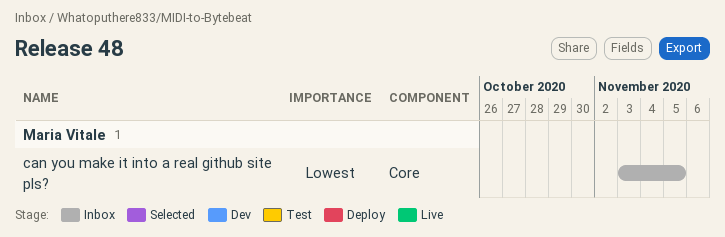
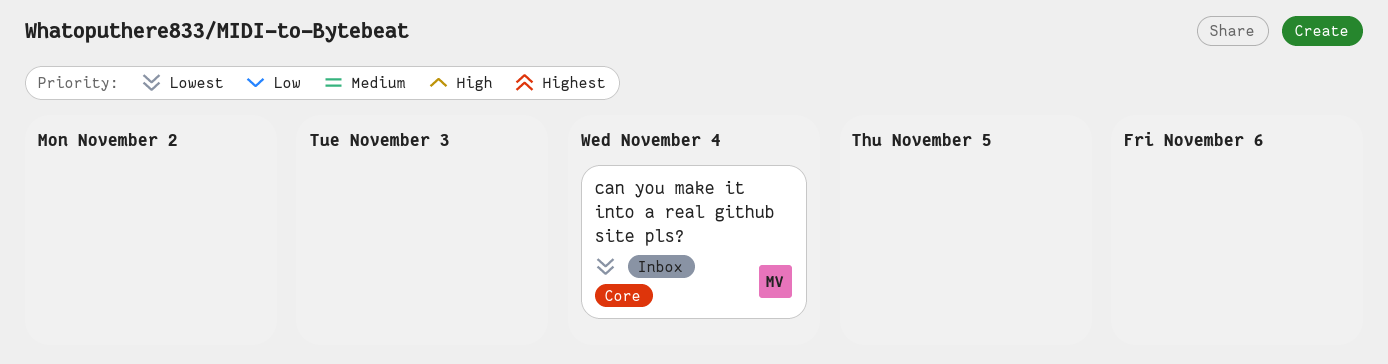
can you make it into a real github site pls?, due: Nov 5 -> Nov 4

